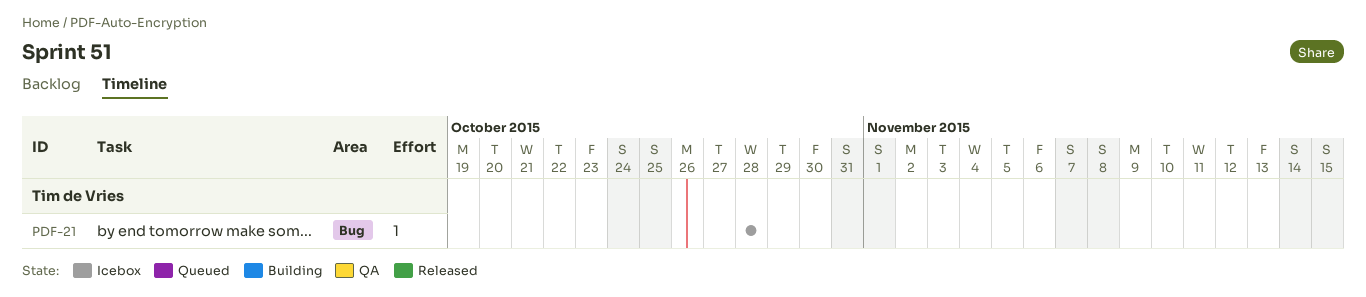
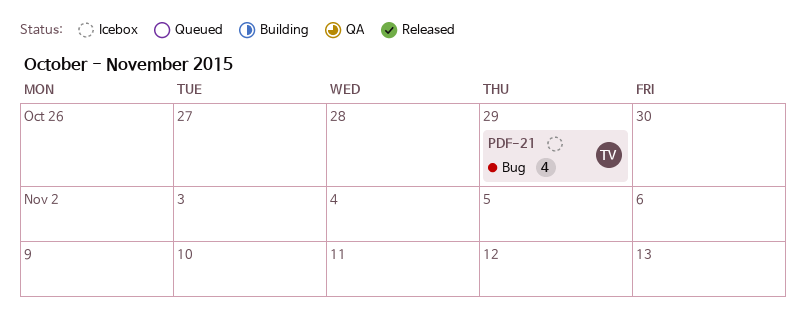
PDF-21, estimate: 1 -> 4
PDF-21, due: Oct 28 -> Oct 29

